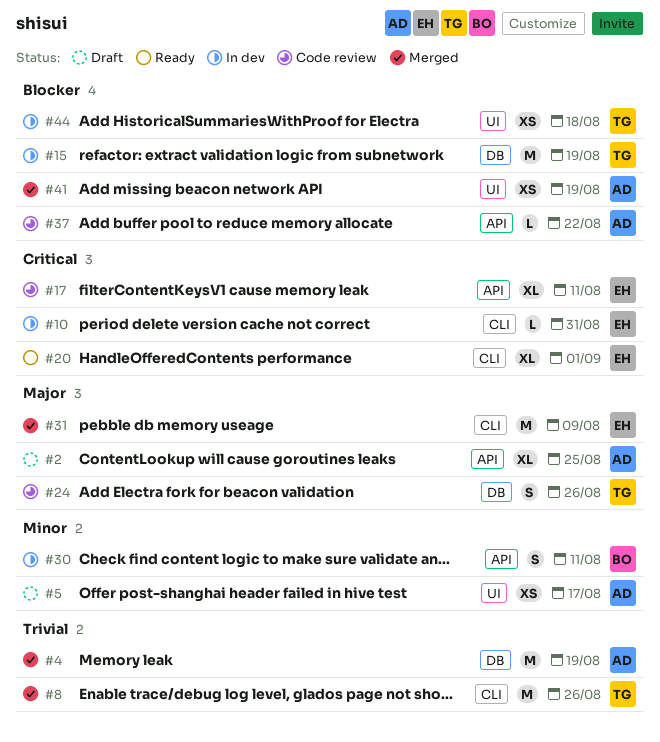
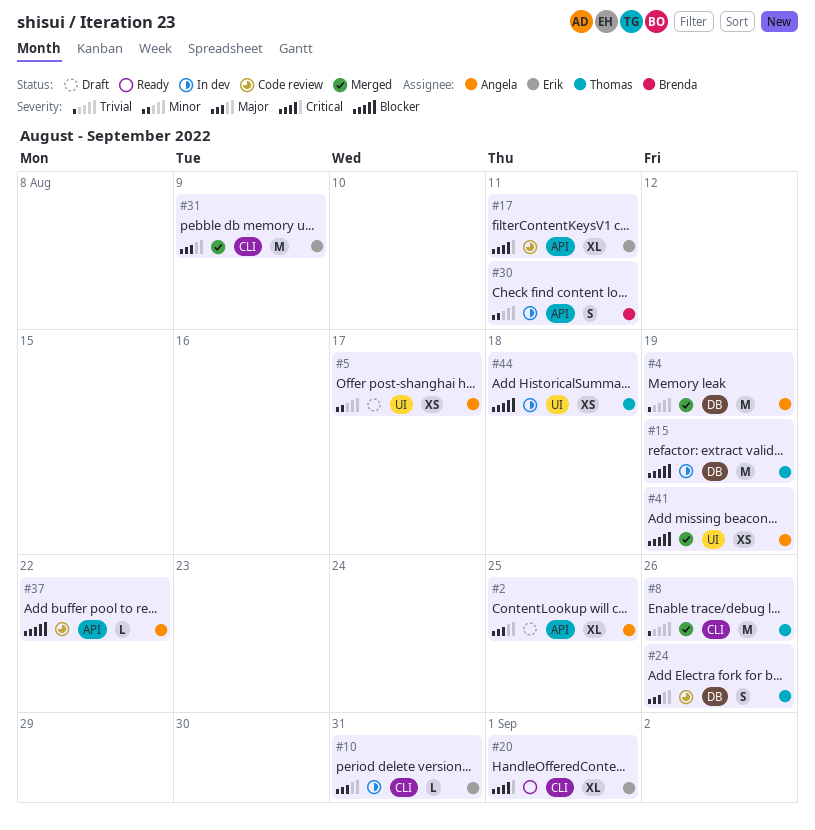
#10, priority: Critical -> Major

